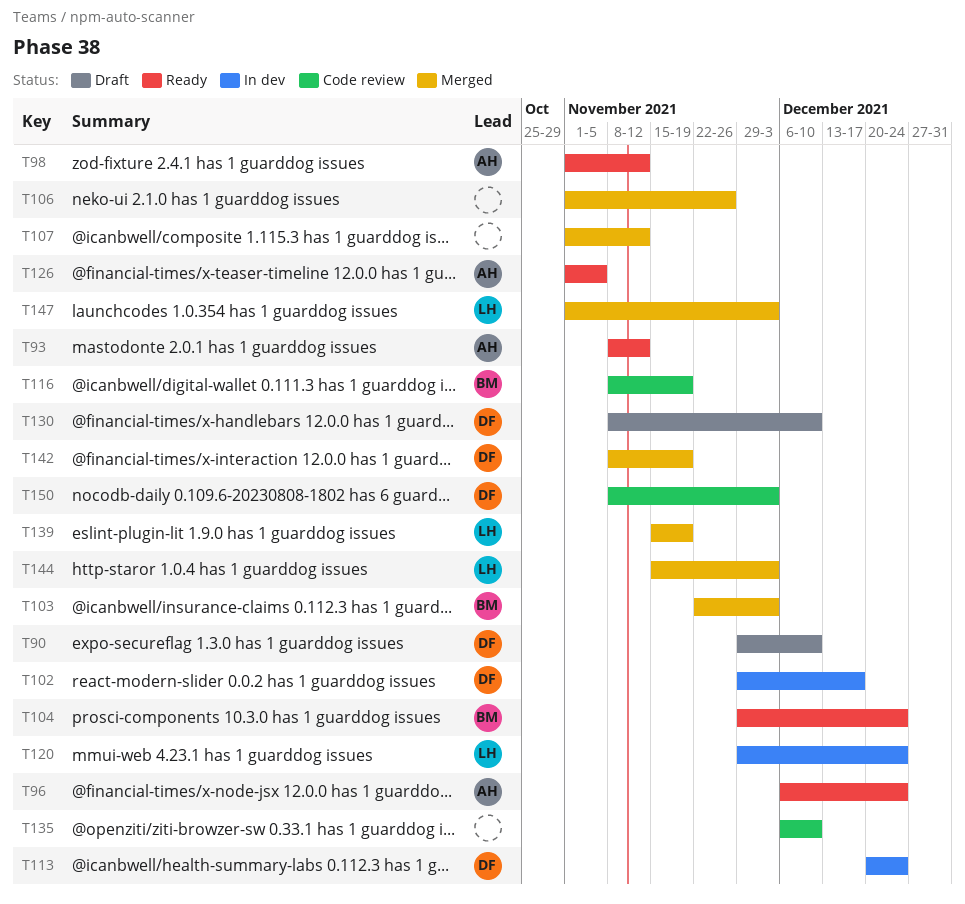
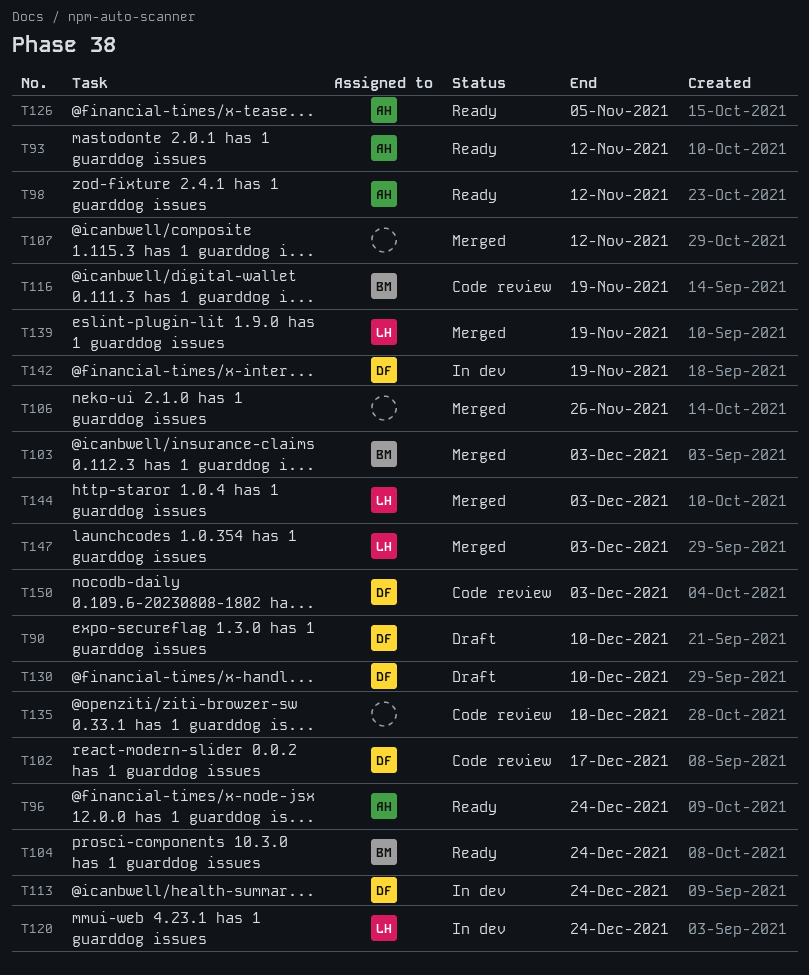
T102, status: In dev -> Code review
T142, status: Merged -> In dev

